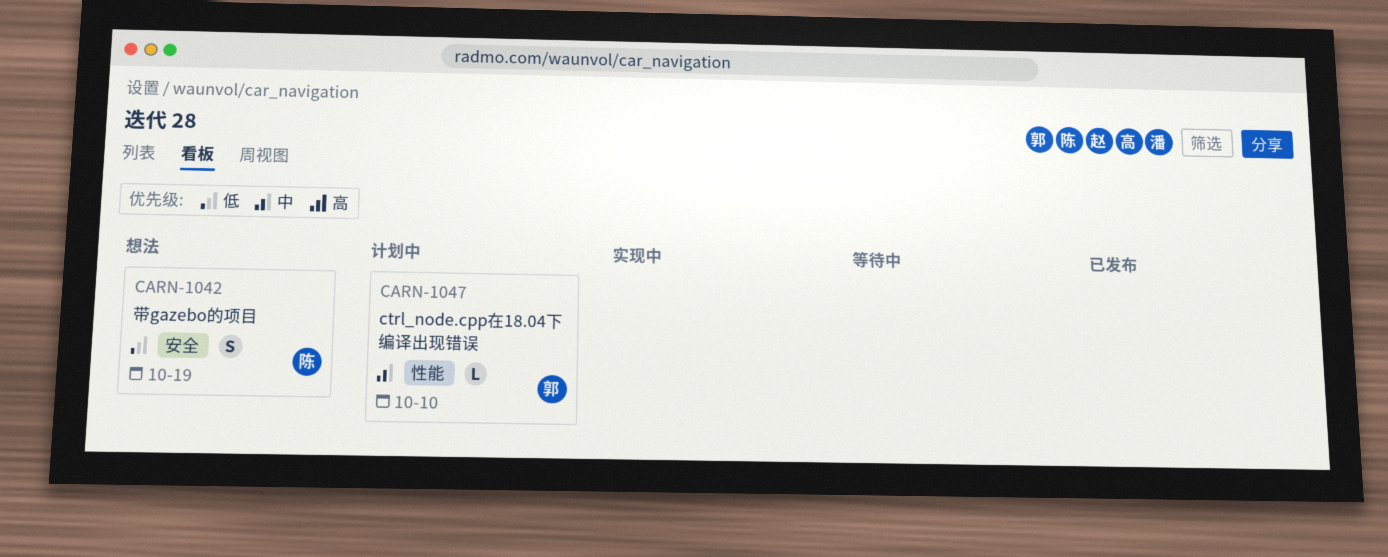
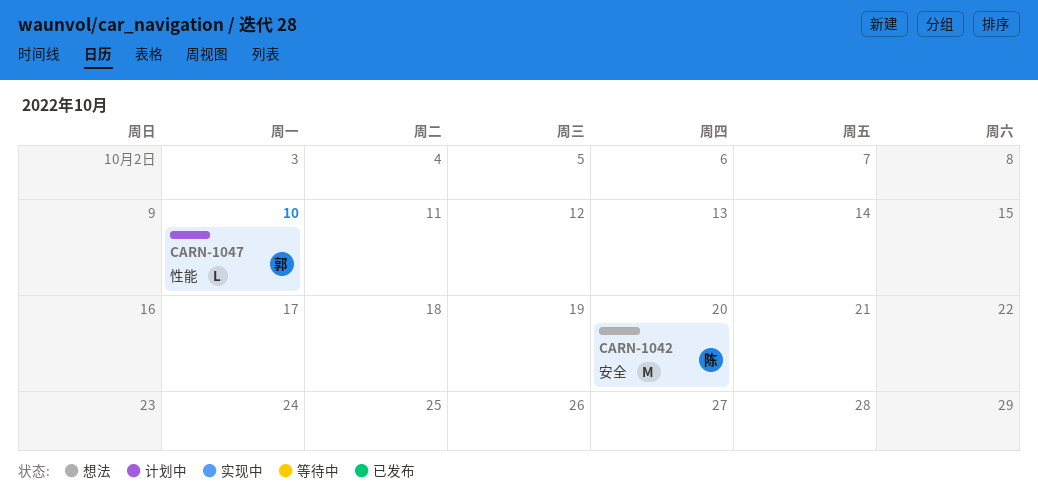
CARN-1042, estimate: S -> M
CARN-1042, due: Oct 19 -> Oct 20

